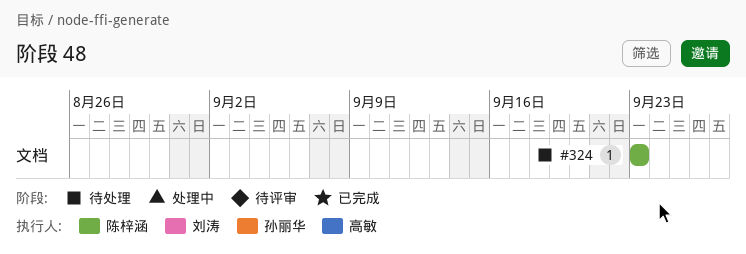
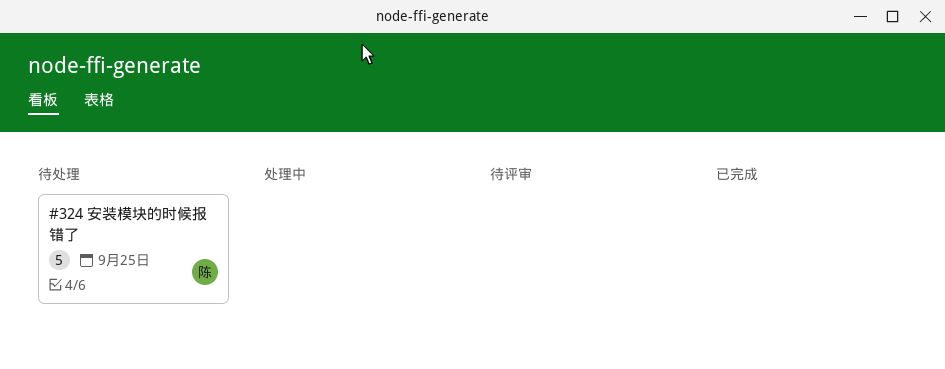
#324, estimate: 1 -> 5
#324, due: Sep 23 -> Sep 25

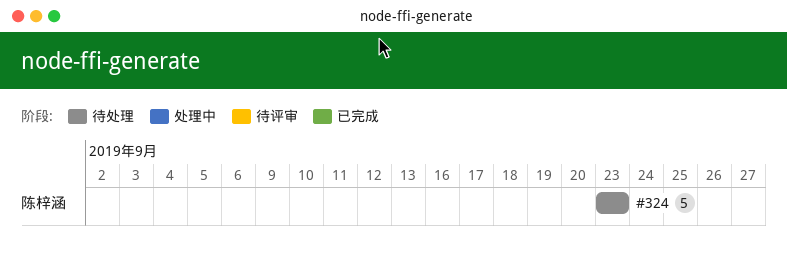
#324, due: Sep 25 -> Sep 23

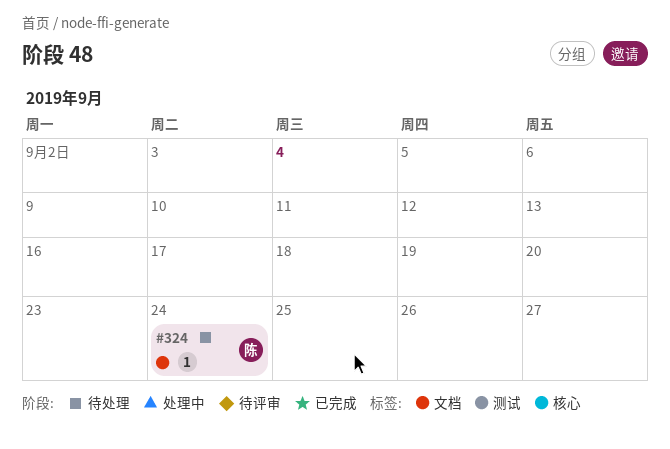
#324, estimate: 5 -> 1
#324, due: Sep 23 -> Sep 24

